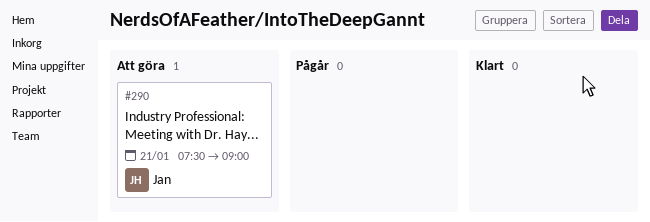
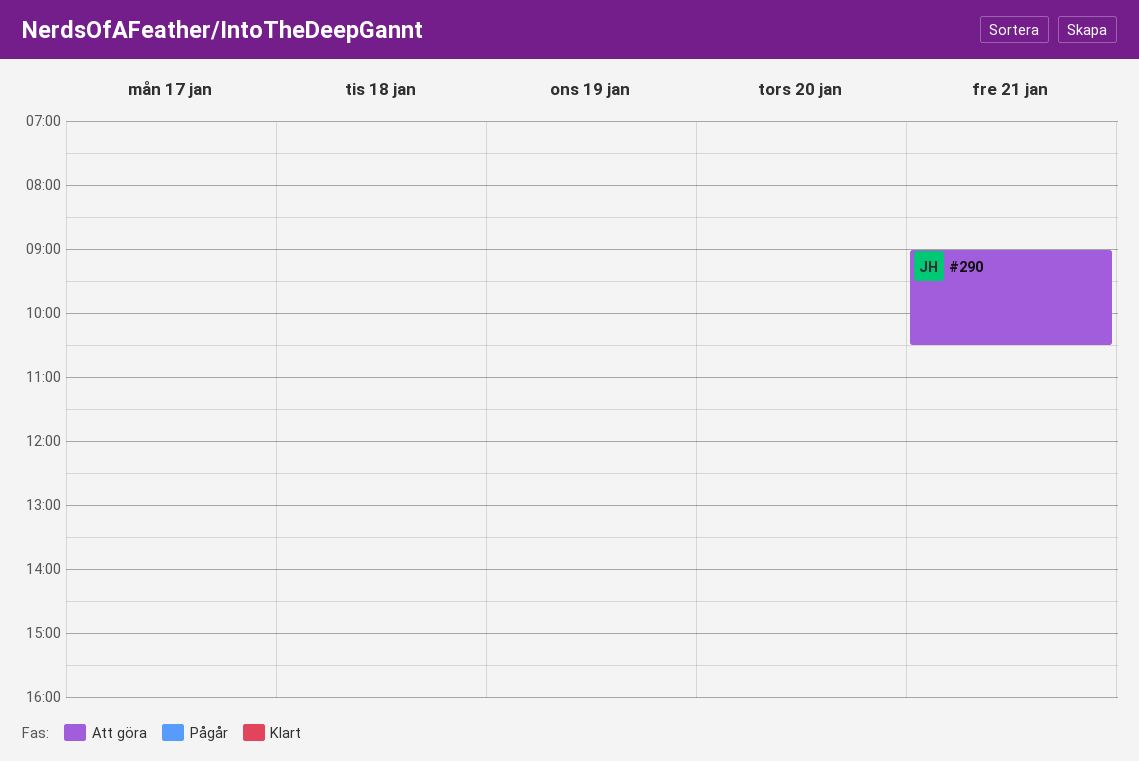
#290, begins: 07:30 -> 09:00
#290, ends: 09:00 -> 10:30

